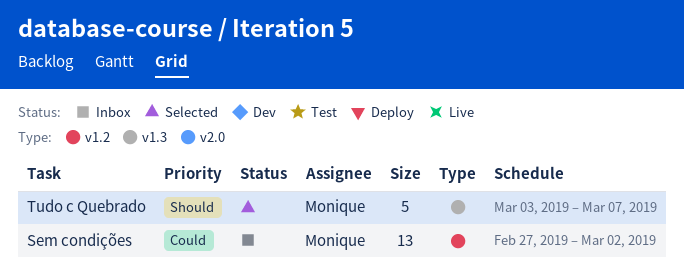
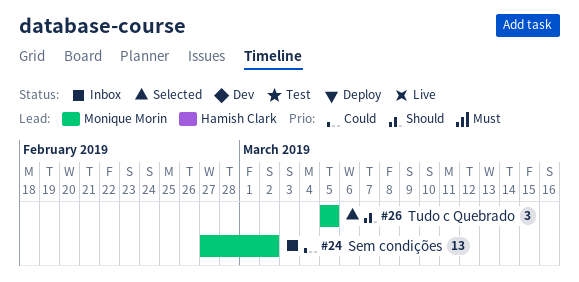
Tudo c Quebrado, estimate: 5 -> 3
Tudo c Quebrado, start: Mar 3 -> Mar 5
Tudo c Quebrado, due: Mar 7 -> Mar 5

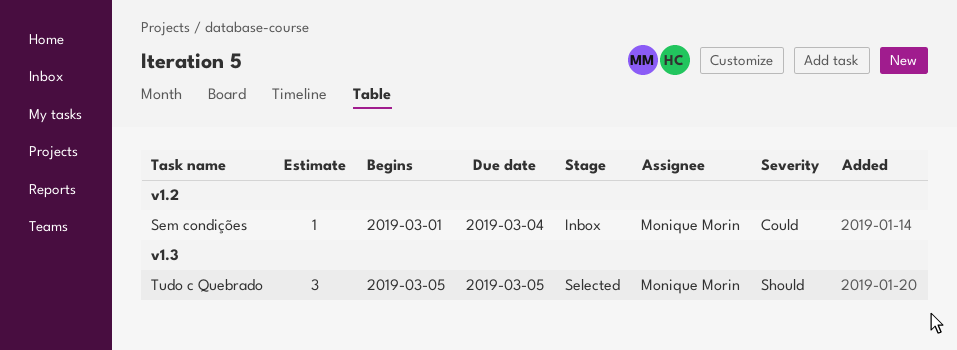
Sem condições, estimate: 13 -> 1
Sem condições, start: Feb 27 -> Mar 1
Sem condições, due: Mar 2 -> Mar 4

